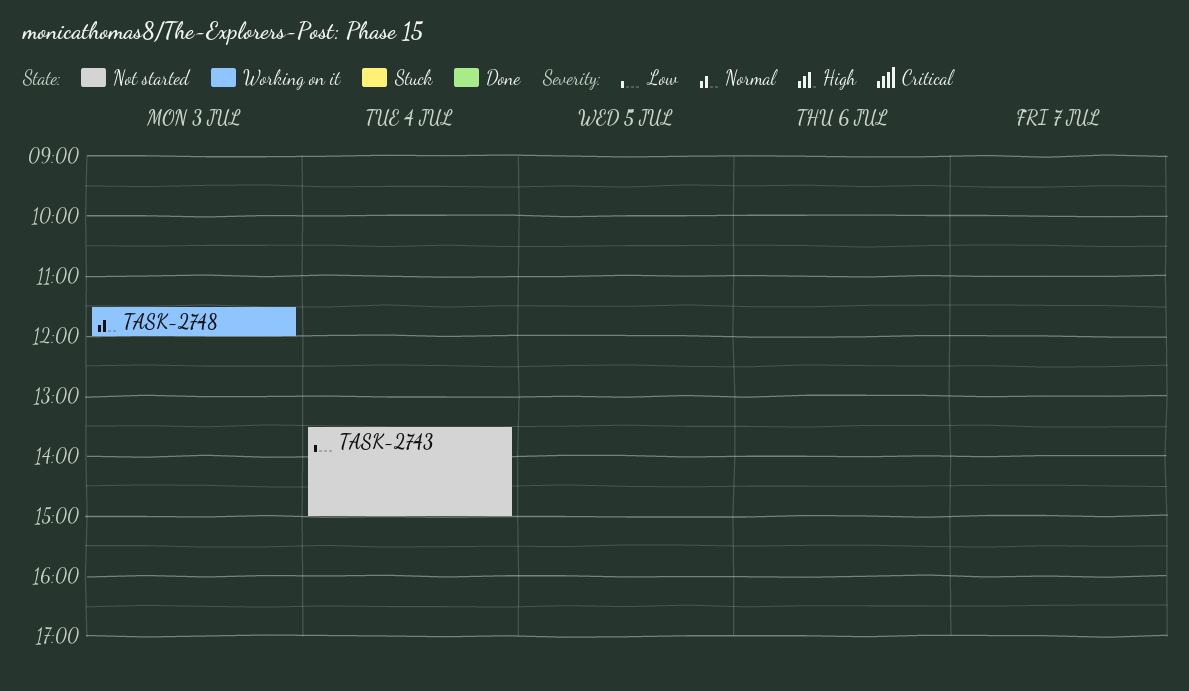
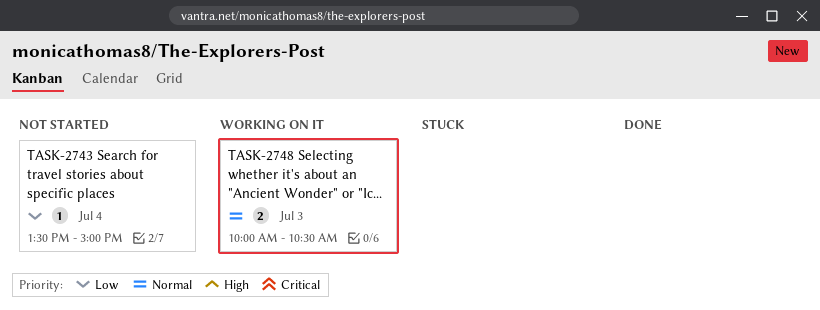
TASK-2748, begins: 11:30 -> 10:00
TASK-2748, ends: 12:00 -> 10:30

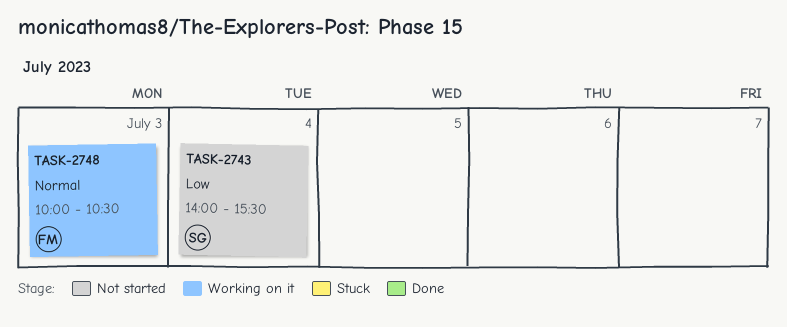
TASK-2743, begins: 13:30 -> 14:00
TASK-2743, ends: 15:00 -> 15:30

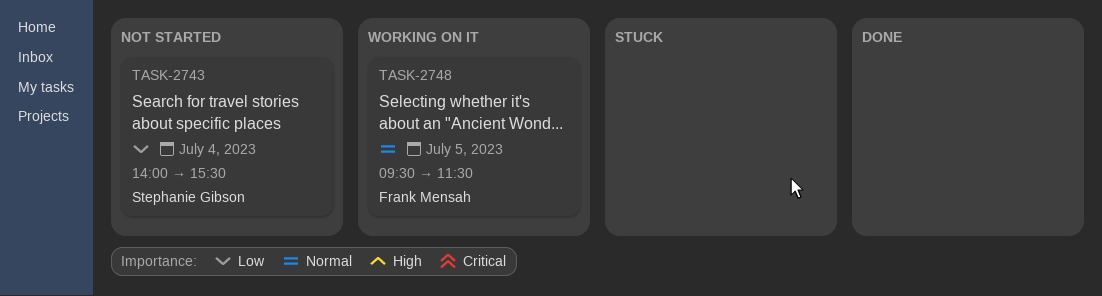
TASK-2748, day: Jul 3 -> Jul 5
TASK-2748, begins: 10:00 -> 09:30
TASK-2748, ends: 10:30 -> 11:30

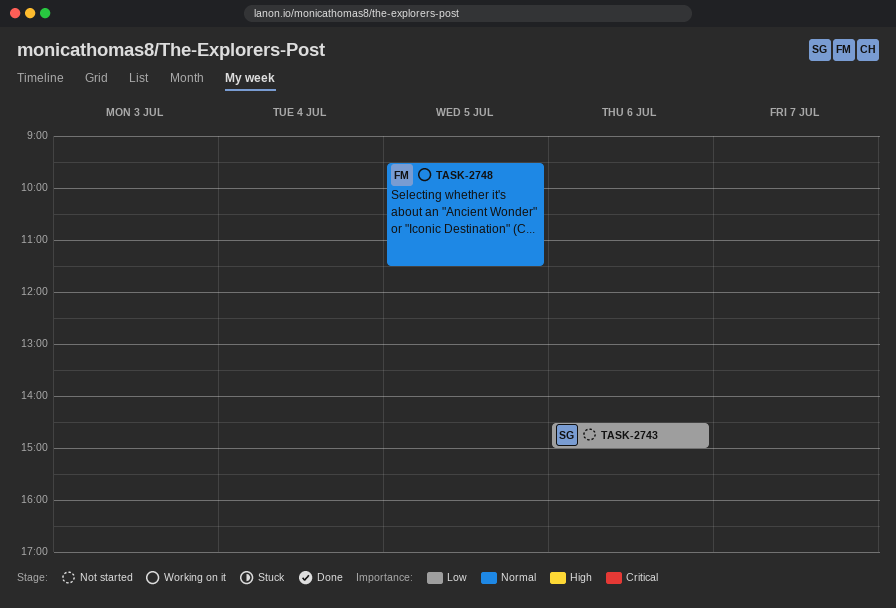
TASK-2743, day: Jul 4 -> Jul 6
TASK-2743, begins: 14:00 -> 14:30
TASK-2743, ends: 15:30 -> 15:00

